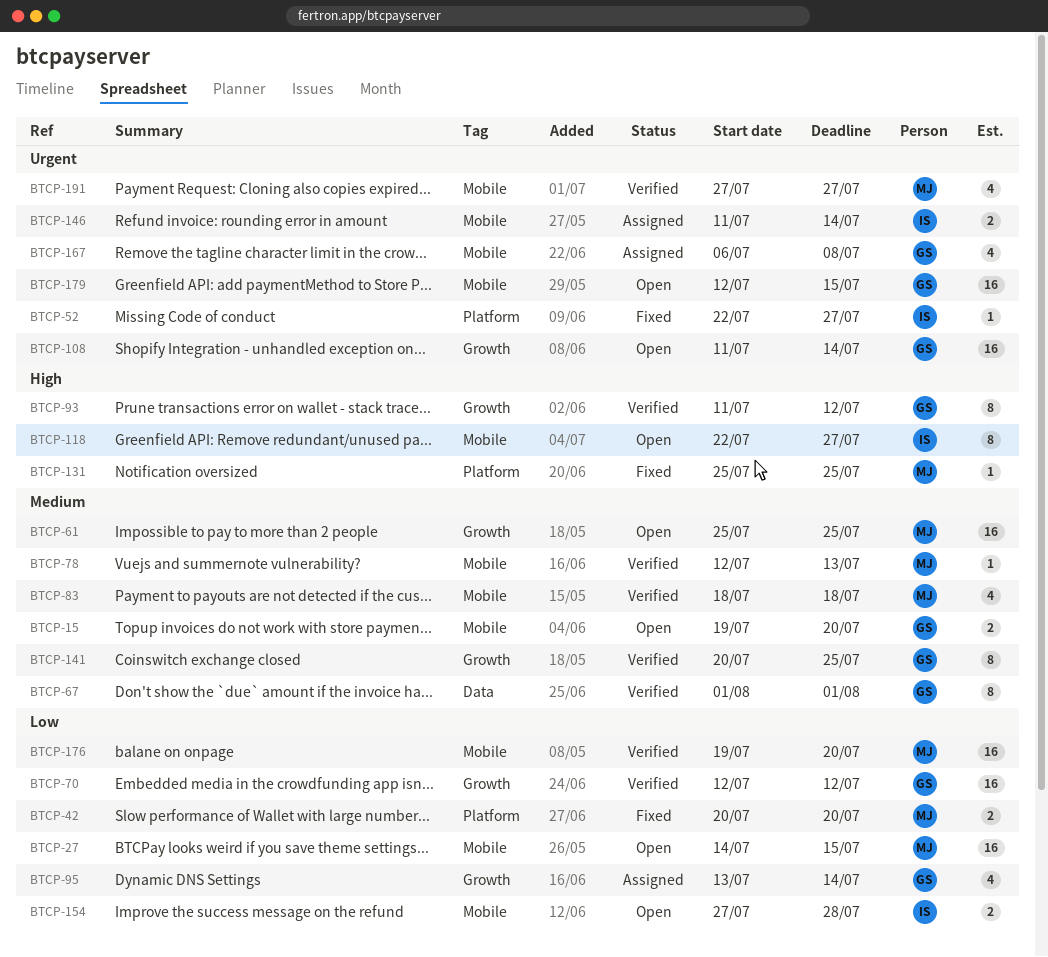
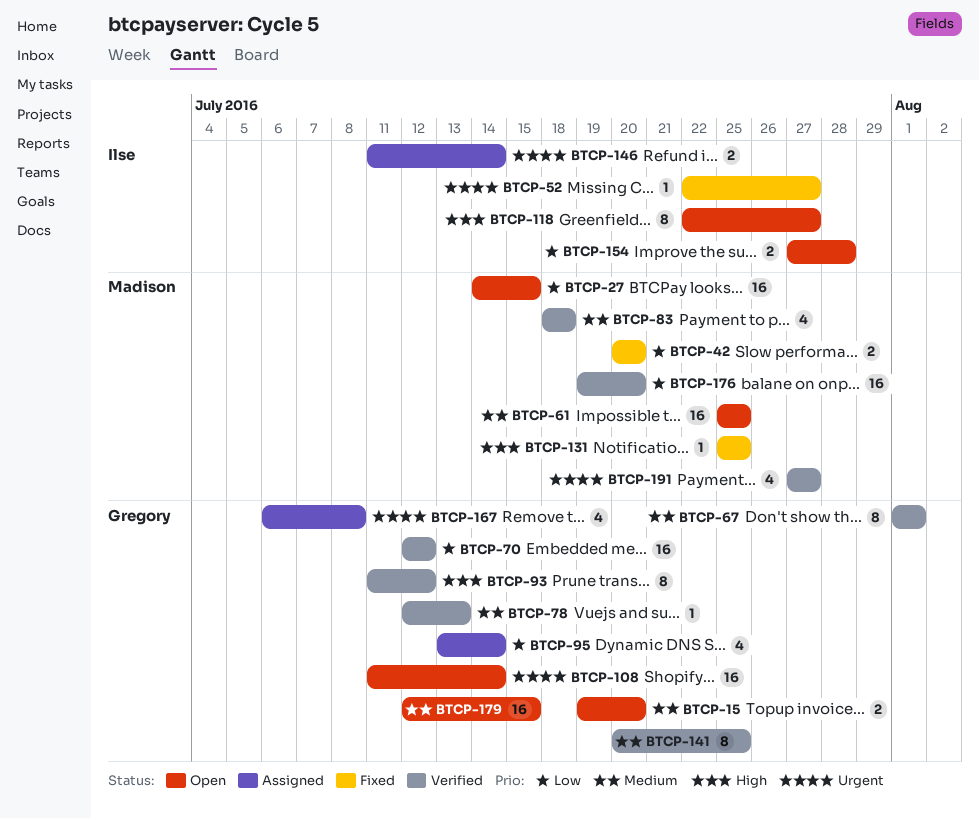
BTCP-78, owner: Madison -> Gregory
BTCP-179, priority: Urgent -> Medium

